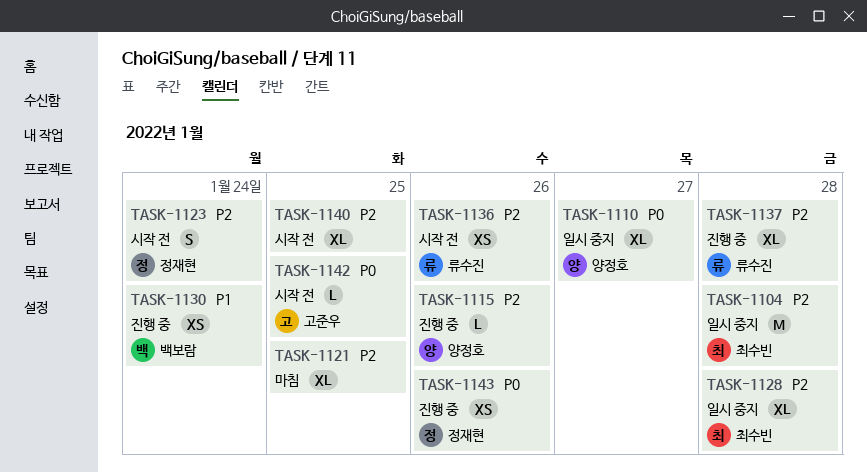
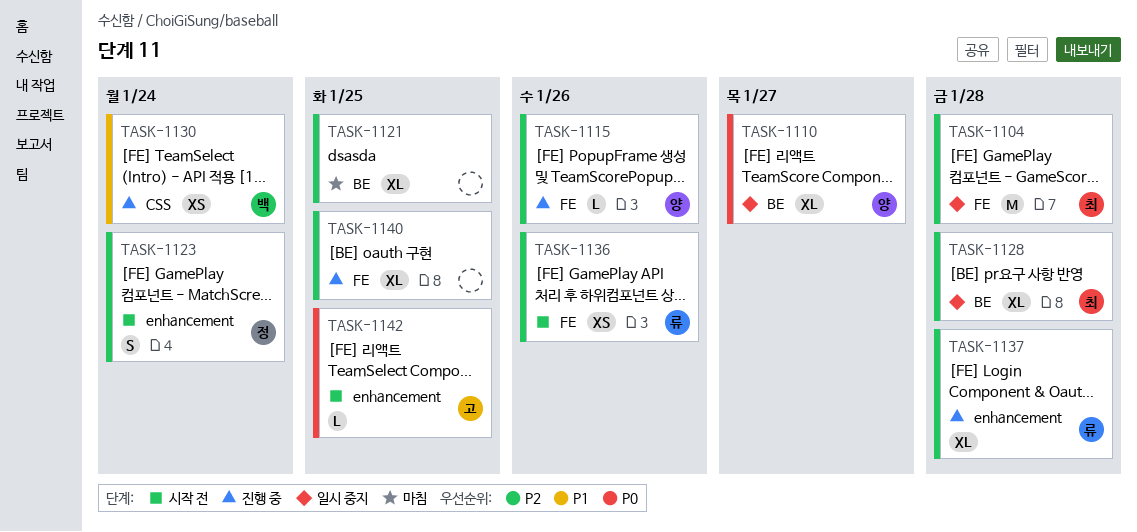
TASK-1140, status: 시작 전 -> 진행 중
TASK-1143: present -> none

